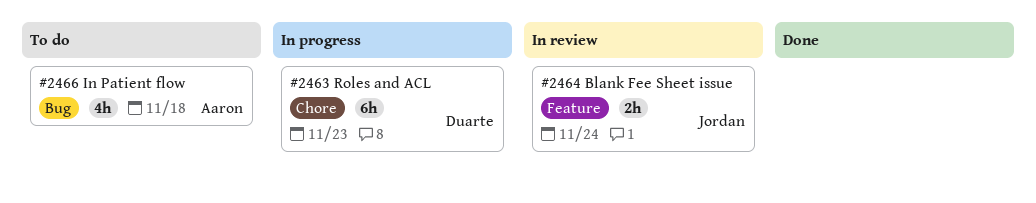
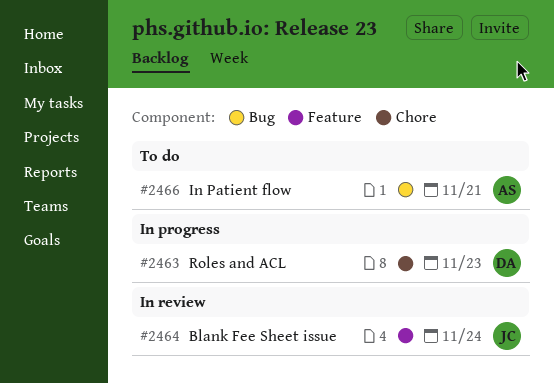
#2466, due: Nov 18 -> Nov 21

